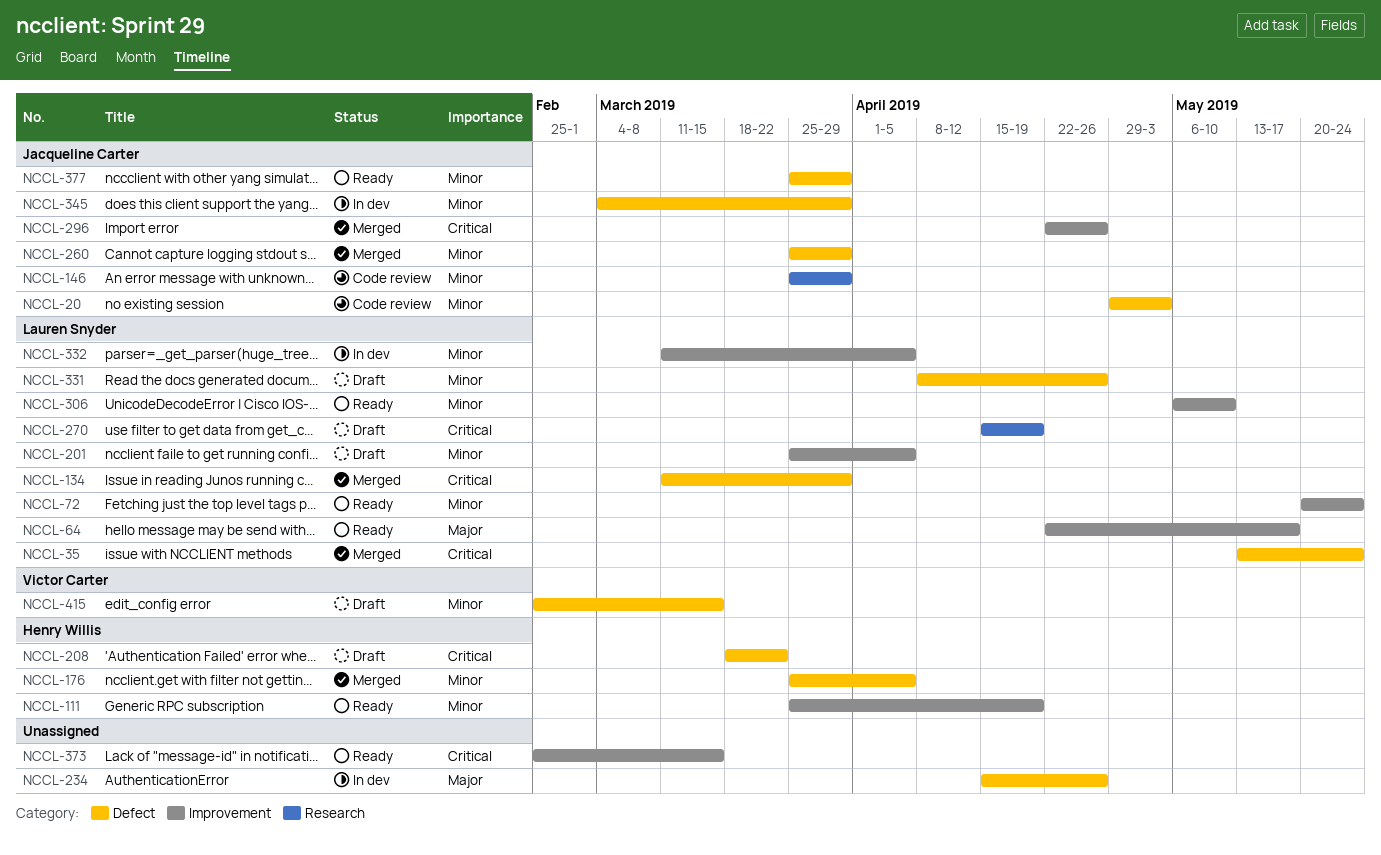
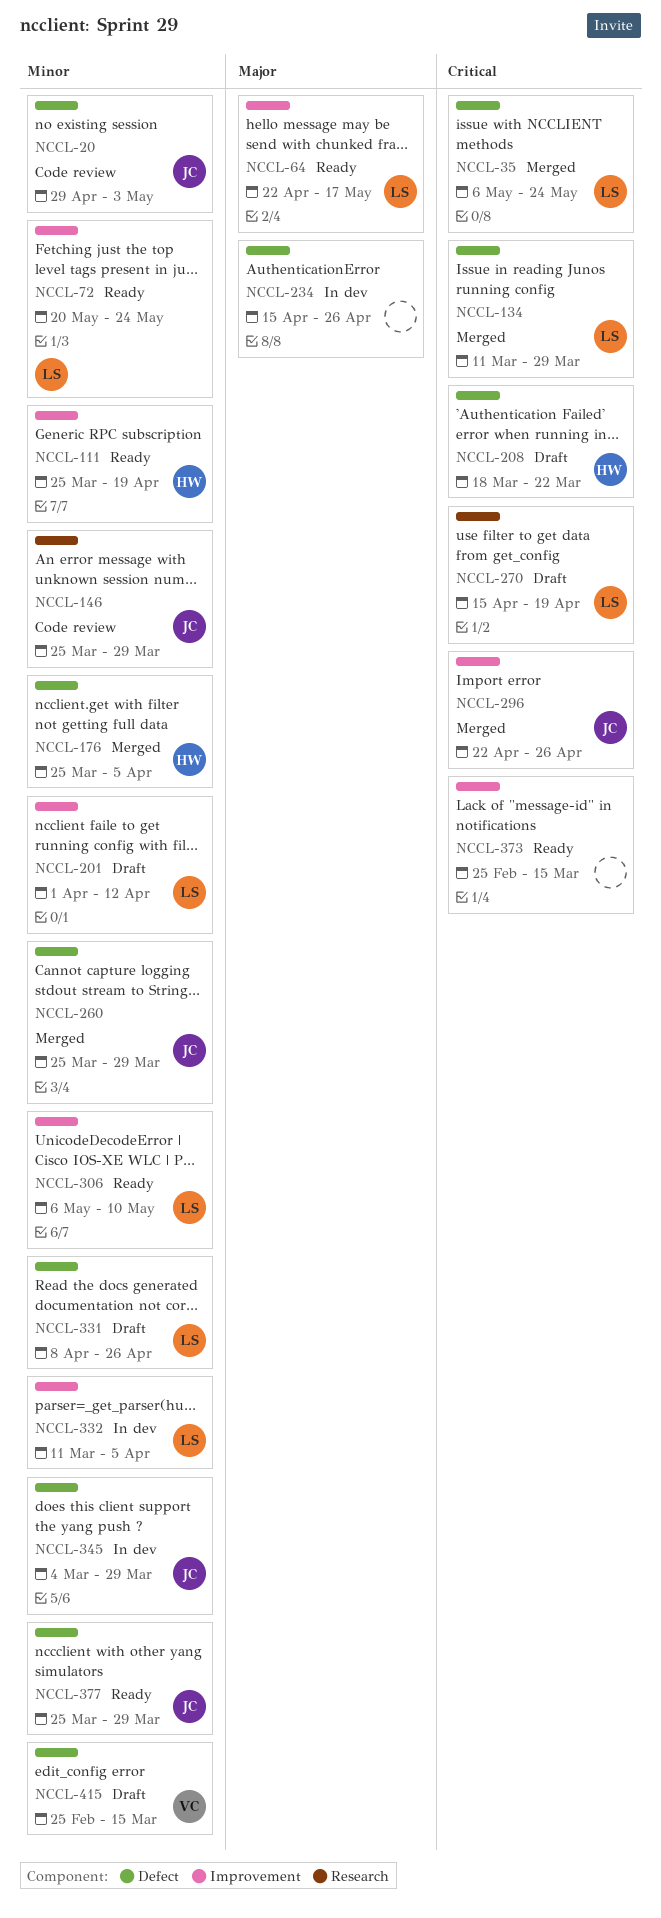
NCCL-35, start: May 13 -> May 6
NCCL-201, start: Mar 25 -> Apr 1
NCCL-201, due: Apr 5 -> Apr 12

